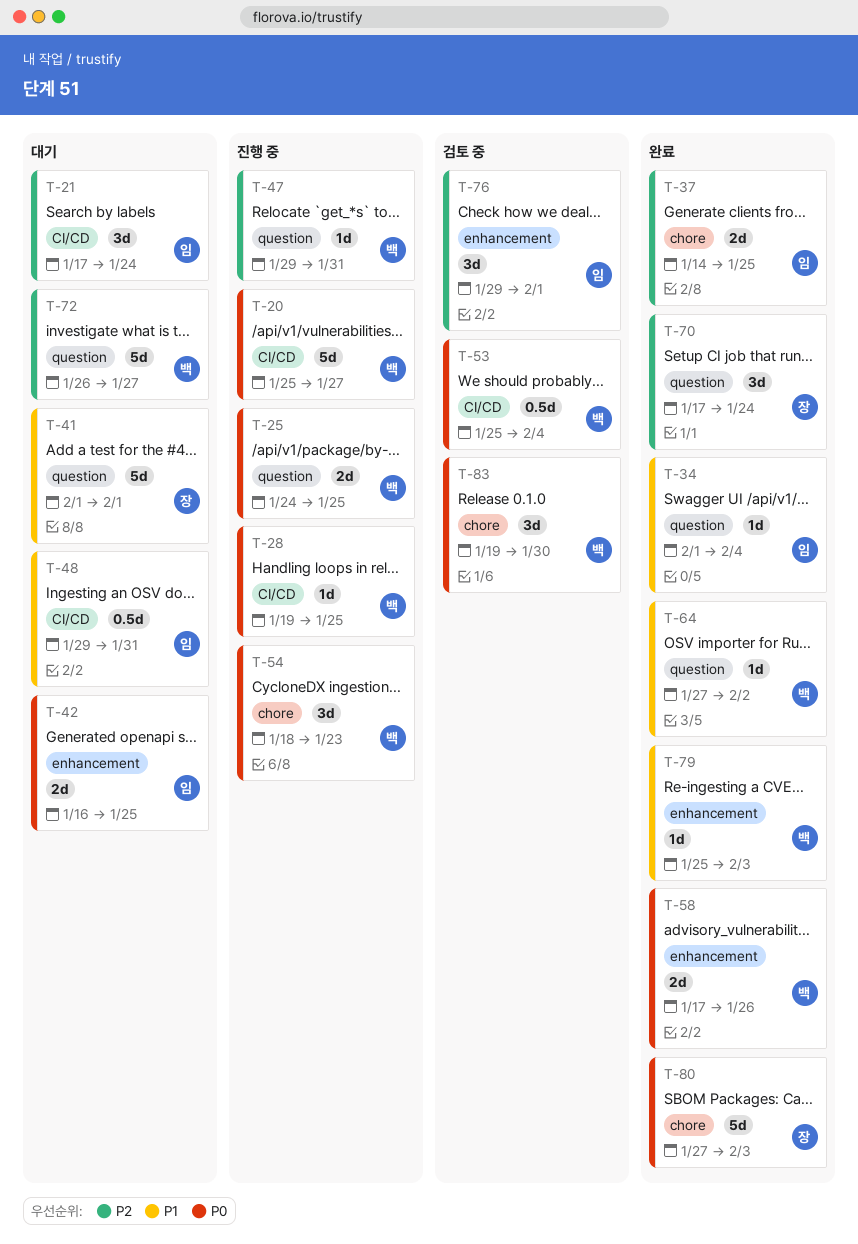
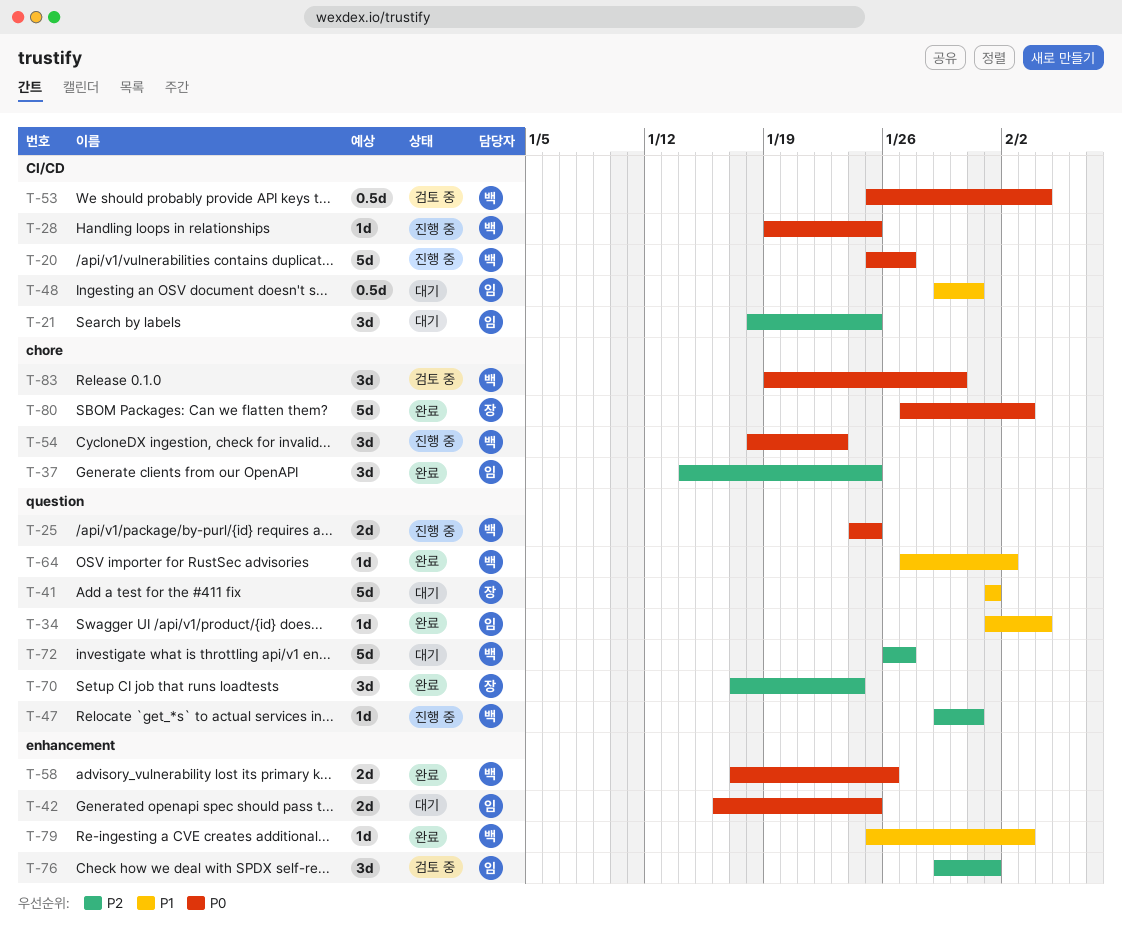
T-21, start: Jan 17 -> Jan 18
T-21, due: Jan 24 -> Jan 25
T-37, estimate: 2d -> 3d

